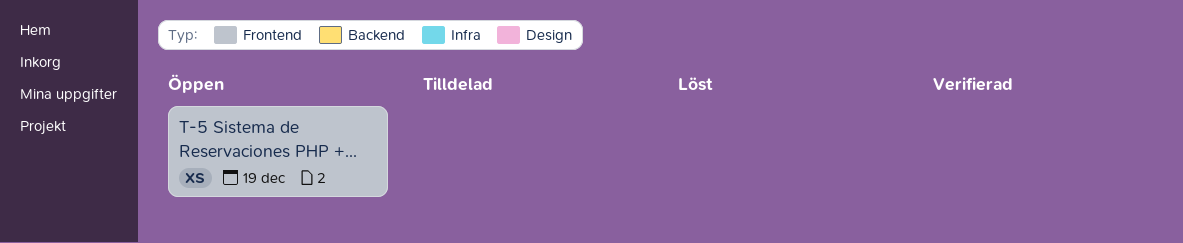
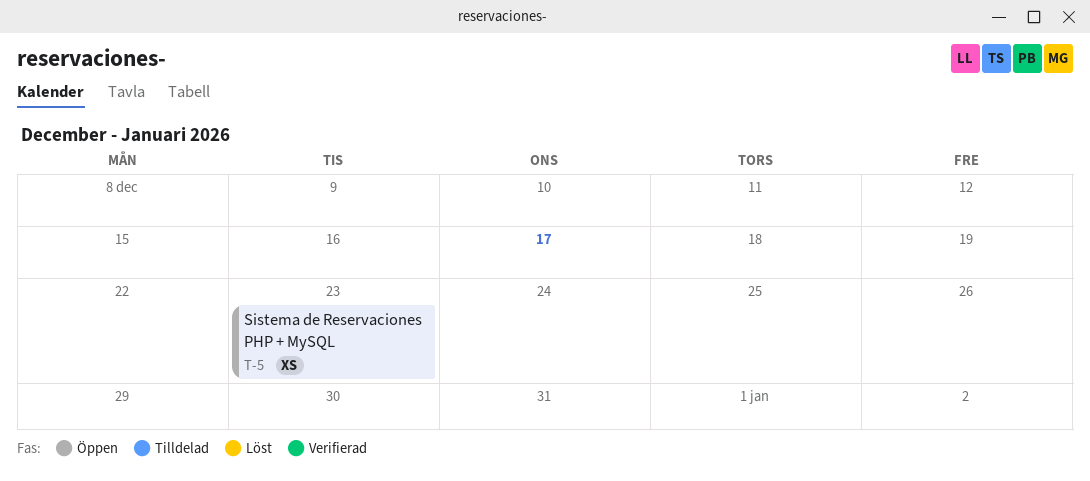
T-5, due: Dec 19 -> Dec 23

